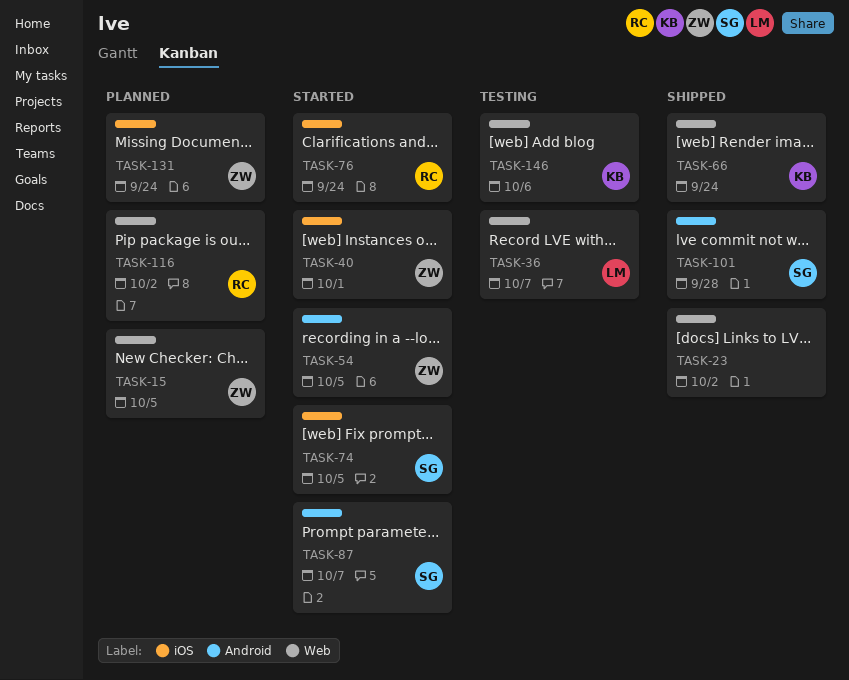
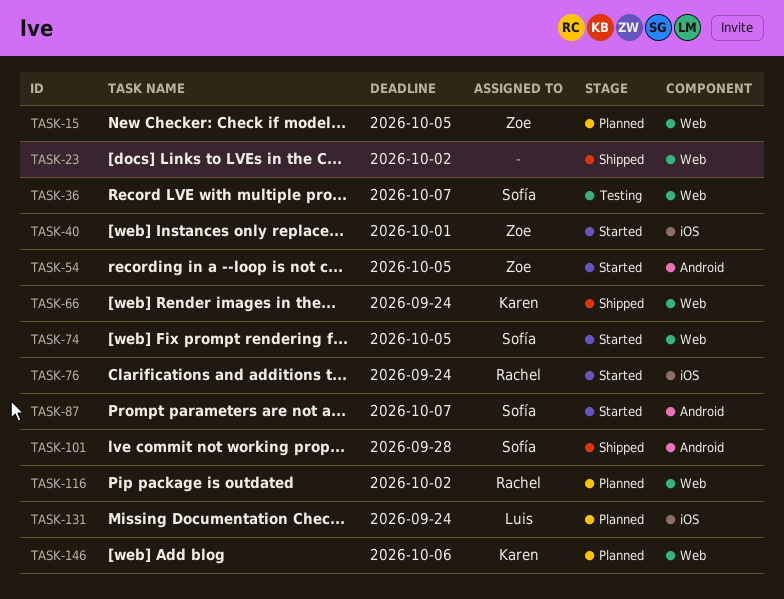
TASK-36, owner: Luis -> Sofía
TASK-74, label: iOS -> Web
TASK-131, owner: Zoe -> Luis
TASK-146, status: Testing -> Planned

